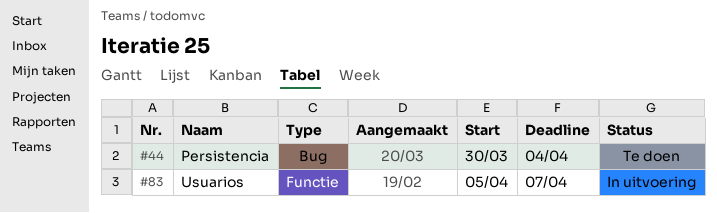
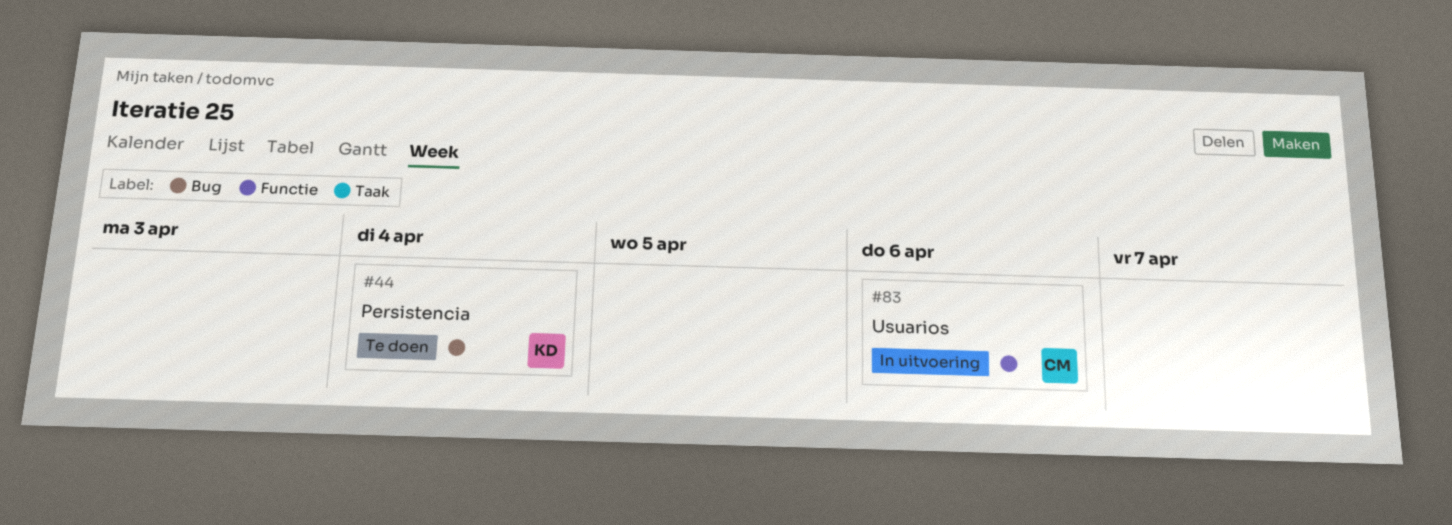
#83, due: Apr 7 -> Apr 6

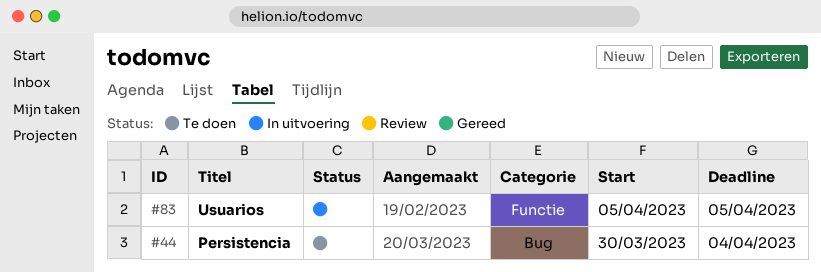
#83, due: Apr 6 -> Apr 5

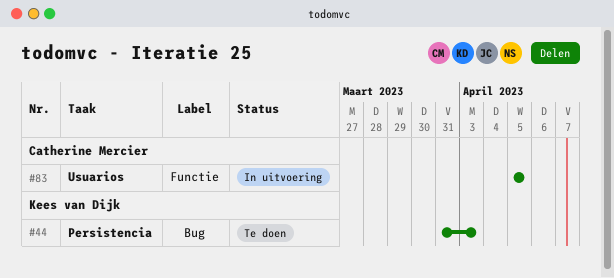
#44, start: Mar 30 -> Mar 31
#44, due: Apr 4 -> Apr 3

